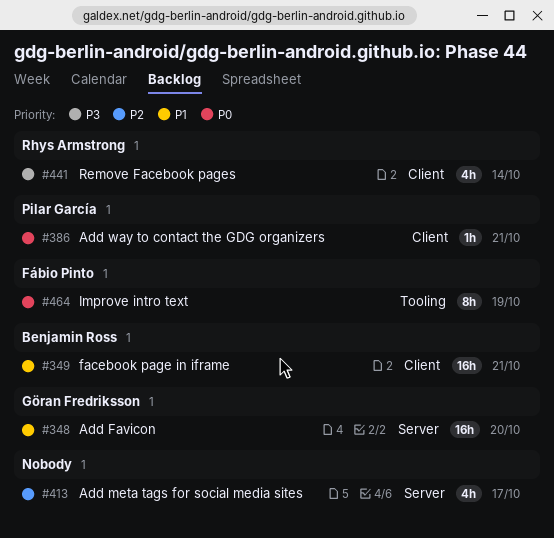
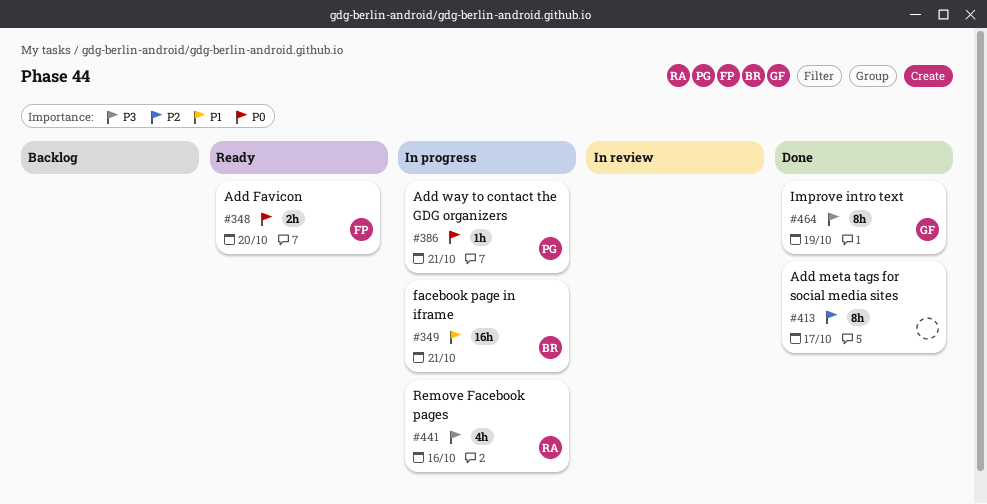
#348, owner: Göran Fredriksson -> Fábio Pinto
#348, priority: P1 -> P0
#348, estimate: 16h -> 2h
#413, estimate: 4h -> 8h
#441, due: Oct 14 -> Oct 16
#464, owner: Fábio Pinto -> Göran Fredriksson
#464, priority: P0 -> P3

